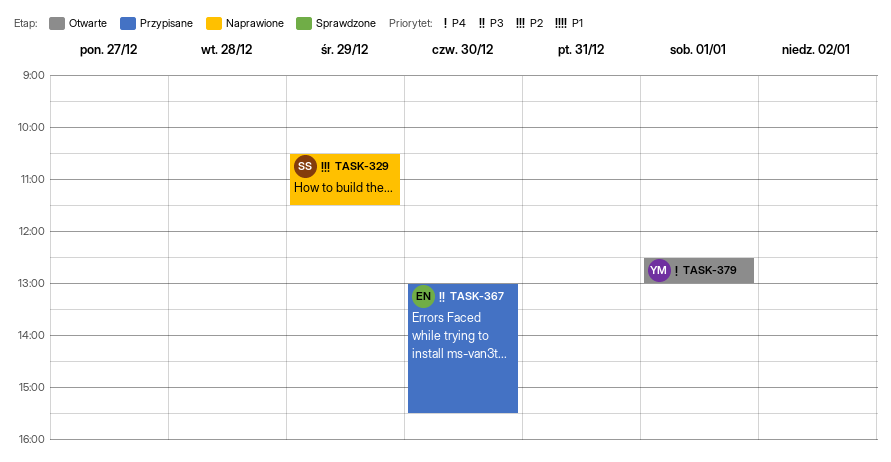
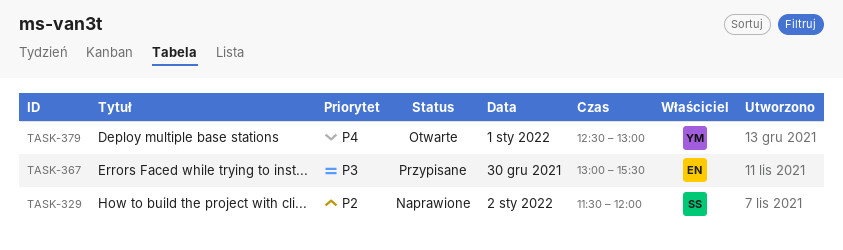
TASK-329, day: Dec 29 -> Jan 2
TASK-329, begins: 10:30 -> 11:30
TASK-329, ends: 11:30 -> 12:00

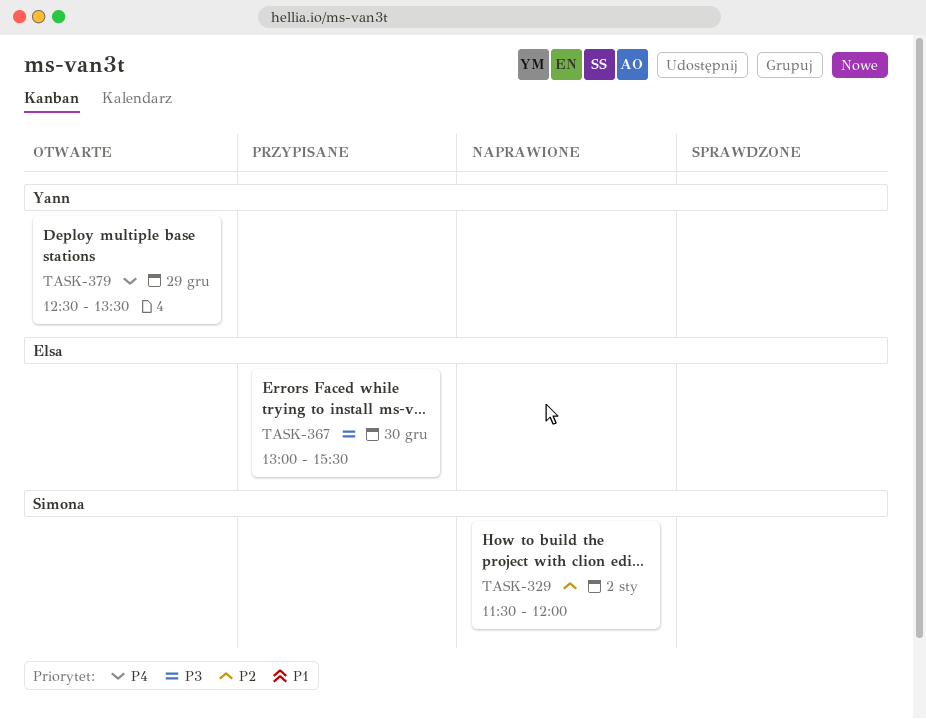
TASK-379, day: Jan 1 -> Dec 29
TASK-379, ends: 13:00 -> 13:30

